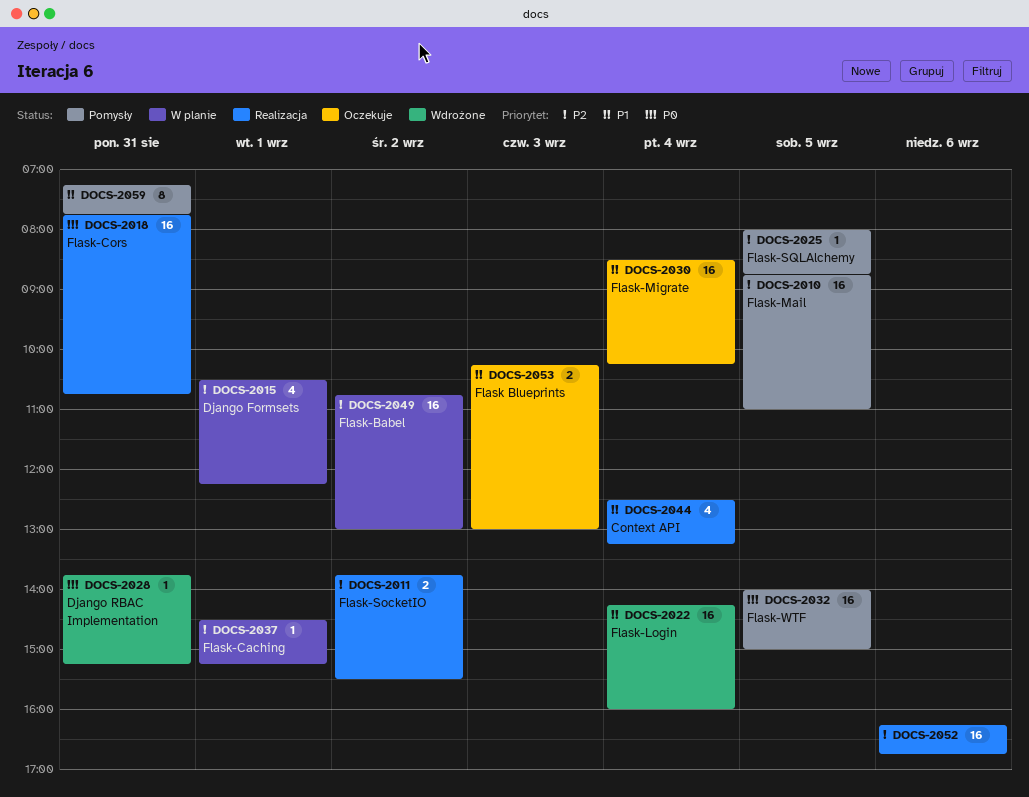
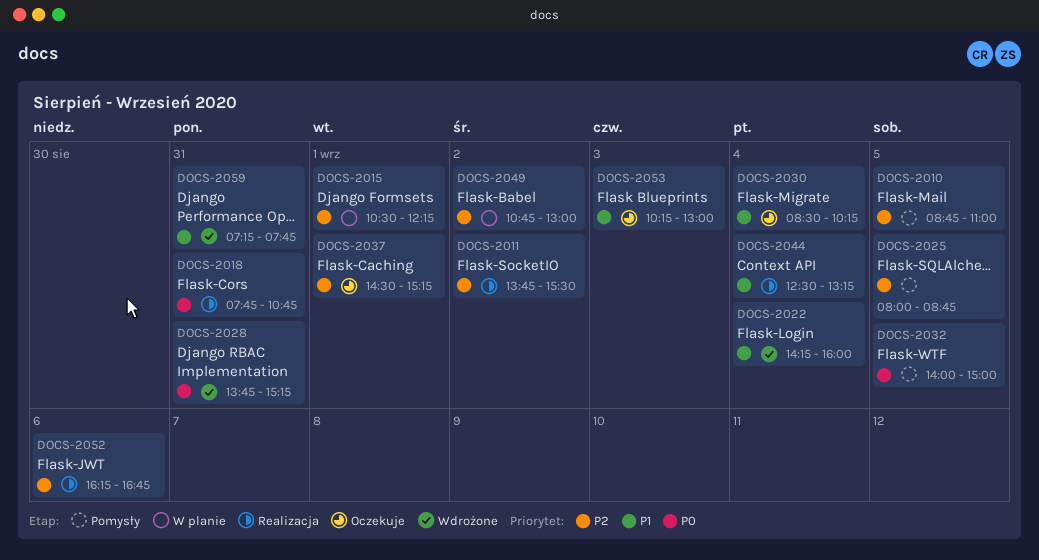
DOCS-2037, status: W planie -> Oczekuje
DOCS-2059, status: Pomysły -> Wdrożone

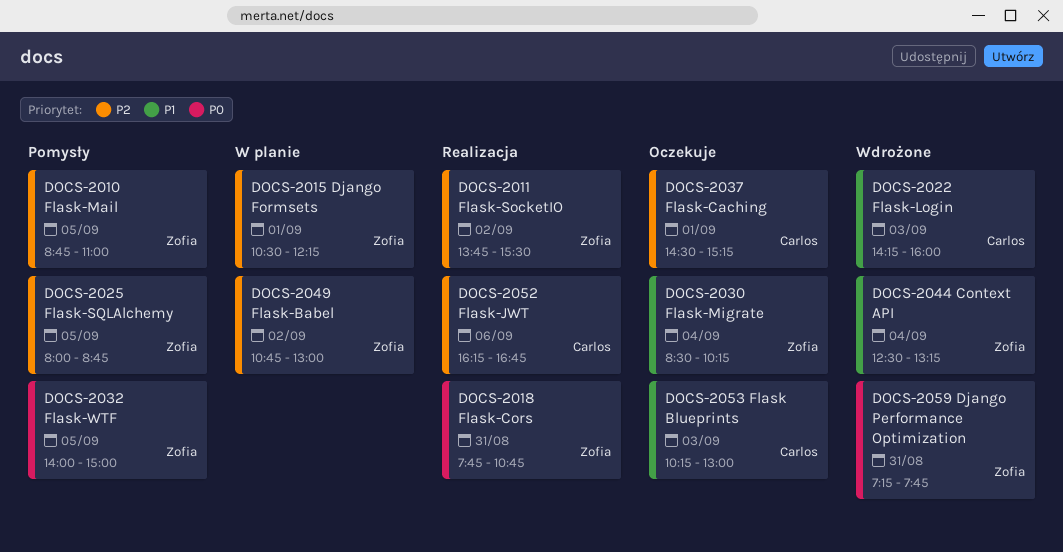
DOCS-2022, day: Sep 4 -> Sep 3
DOCS-2028: present -> none
DOCS-2044, status: Realizacja -> Wdrożone
DOCS-2059, priority: P1 -> P0

